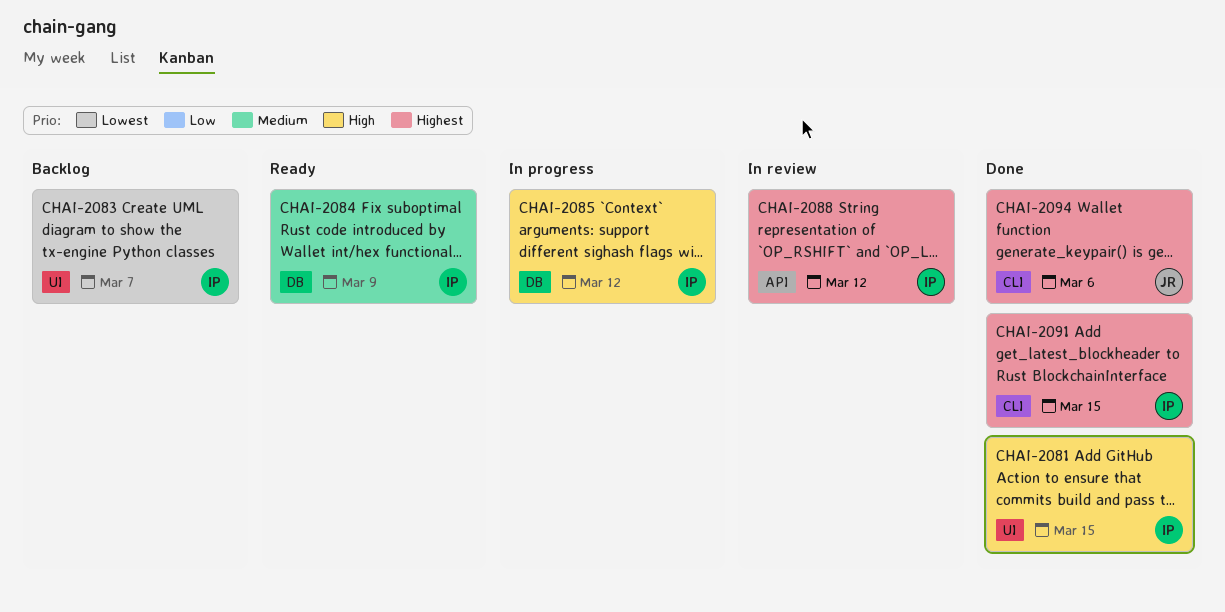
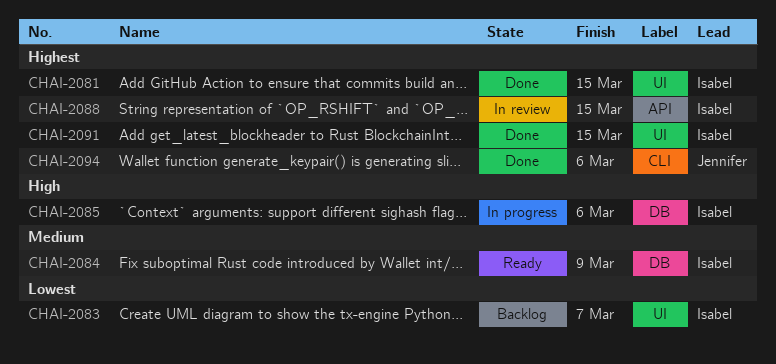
CHAI-2081, priority: High -> Highest
CHAI-2085, due: Mar 12 -> Mar 6
CHAI-2088, due: Mar 12 -> Mar 15
CHAI-2091, label: CLI -> UI

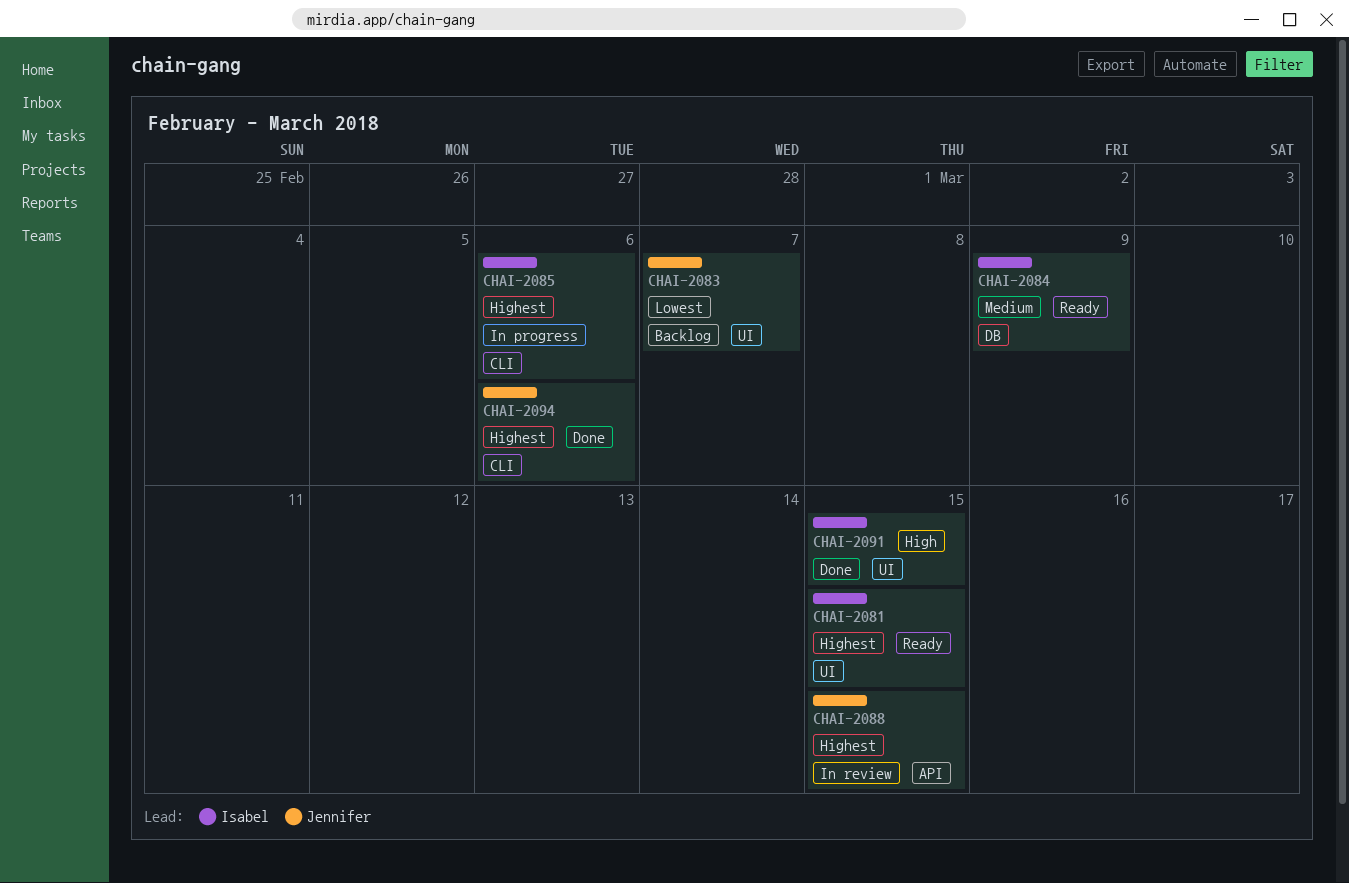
CHAI-2081, status: Done -> Ready
CHAI-2083, owner: Isabel -> Jennifer
CHAI-2085, priority: High -> Highest
CHAI-2085, label: DB -> CLI
CHAI-2088, owner: Isabel -> Jennifer
CHAI-2091, priority: Highest -> High

